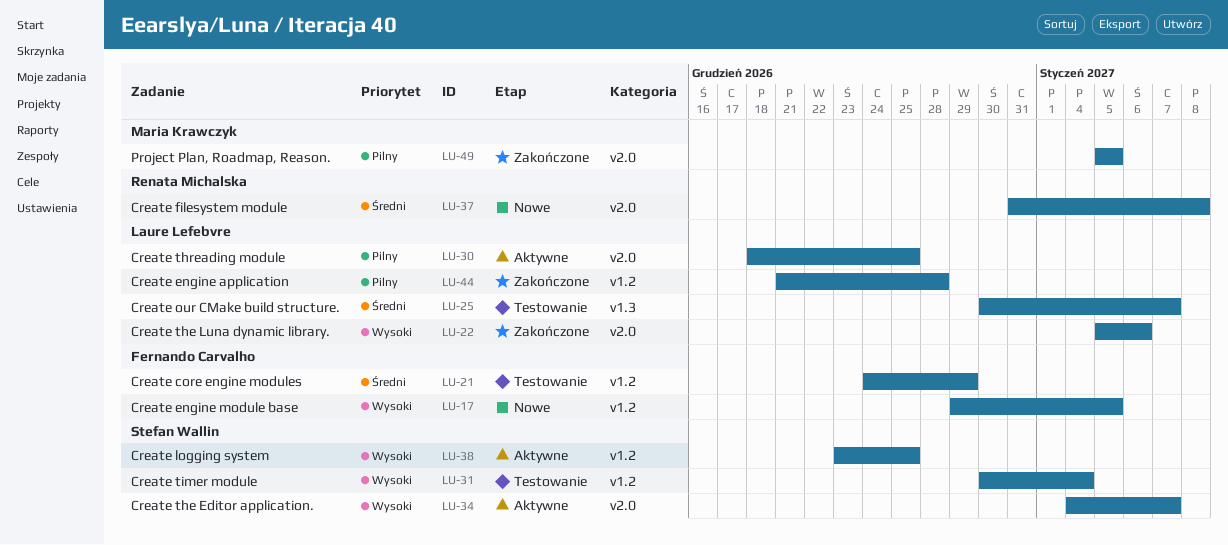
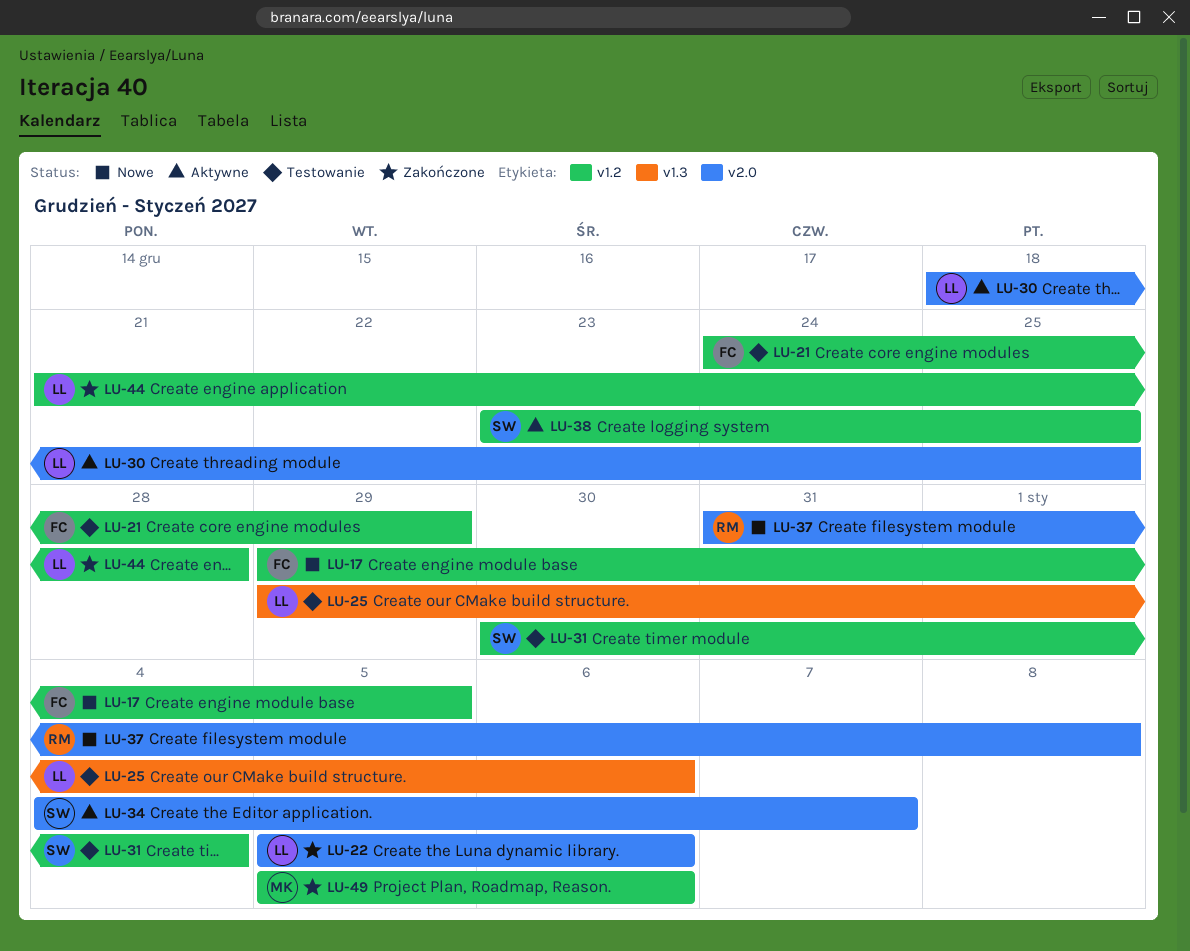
LU-25, start: Dec 30 -> Dec 29
LU-25, due: Jan 7 -> Jan 6
LU-49, label: v2.0 -> v1.2
LU-49, due: Jan 5 -> Jan 6

